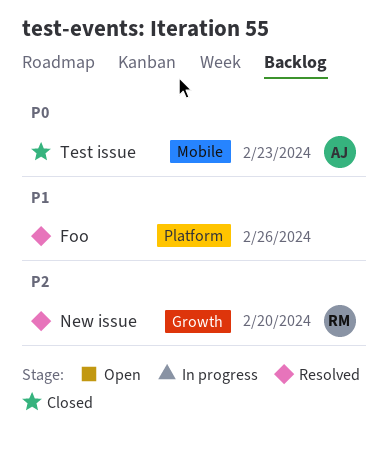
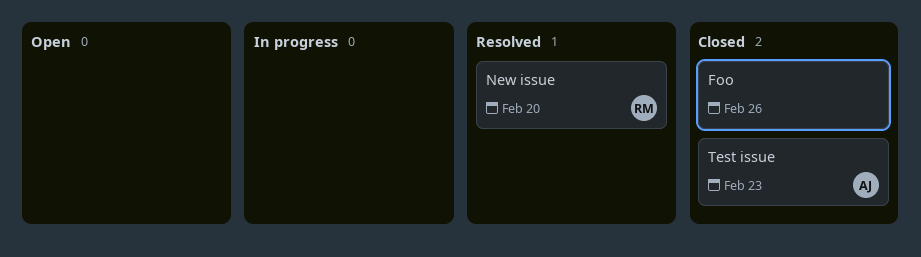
Foo, status: Resolved -> Closed

